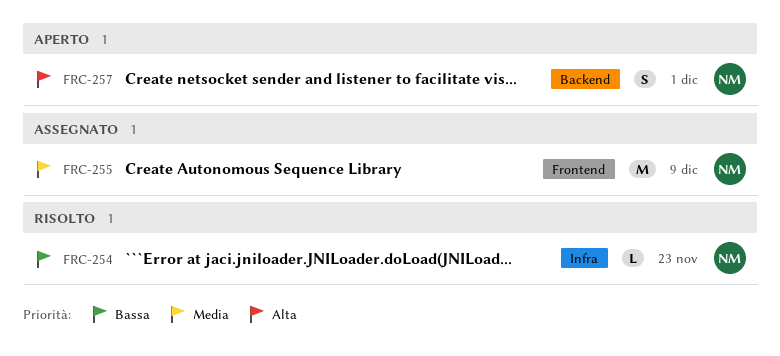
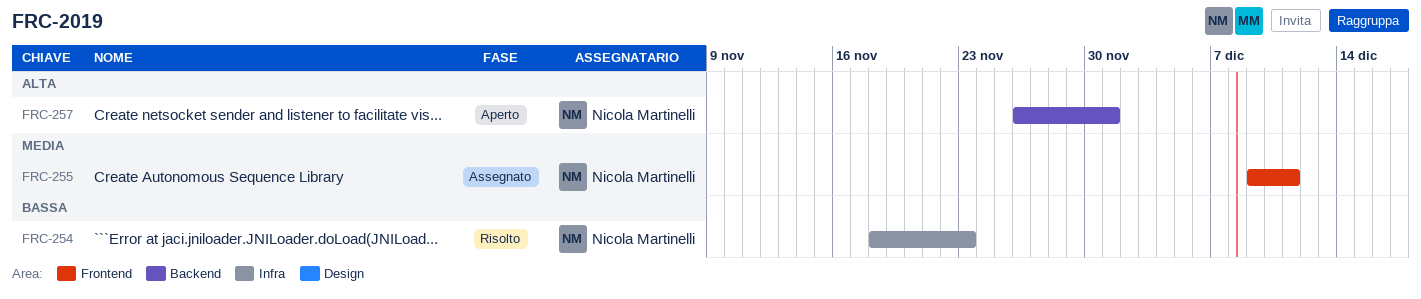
FRC-255, due: Dec 9 -> Dec 11

